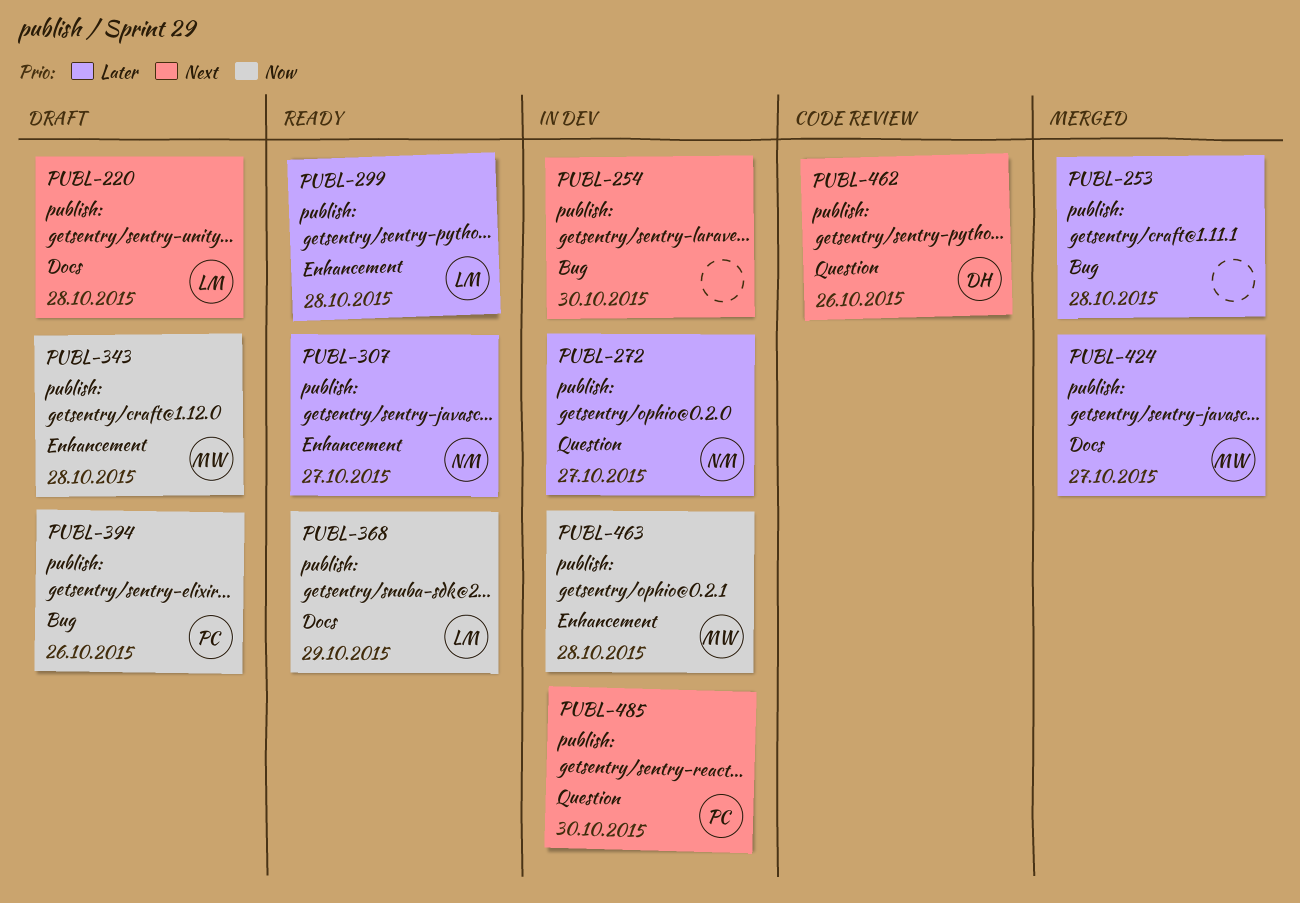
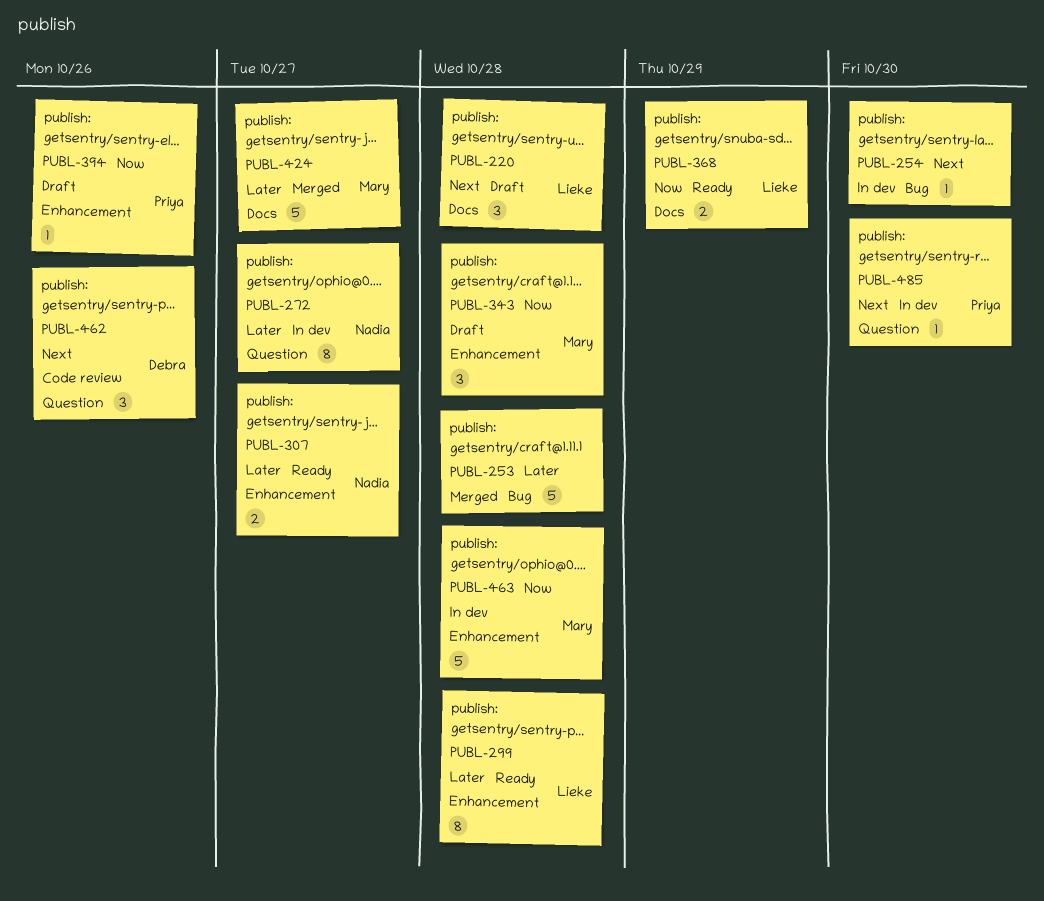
PUBL-394, label: Bug -> Enhancement

